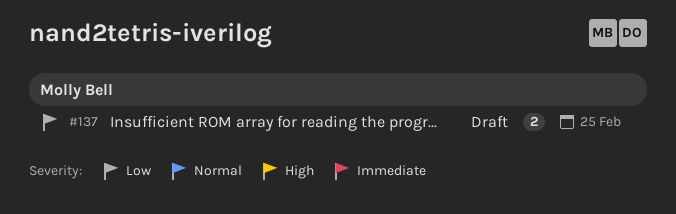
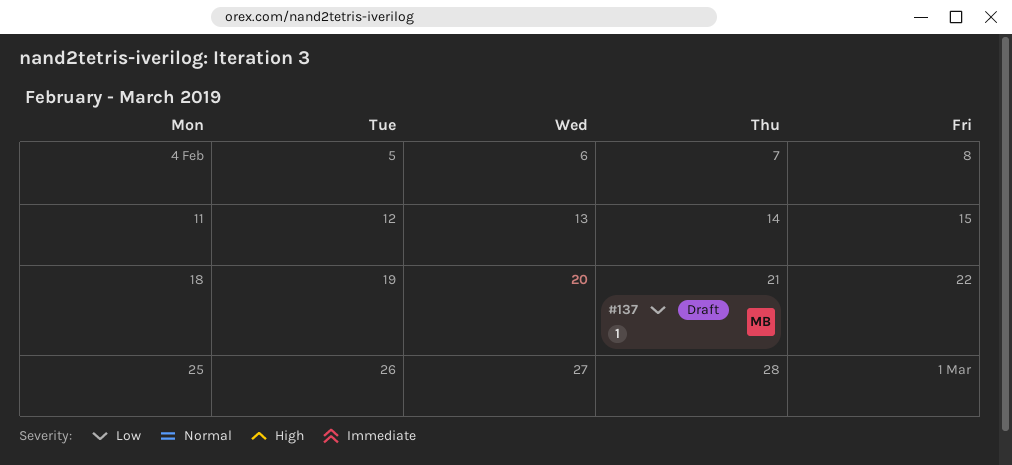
#137, estimate: 2 -> 1
#137, due: Feb 25 -> Feb 21

